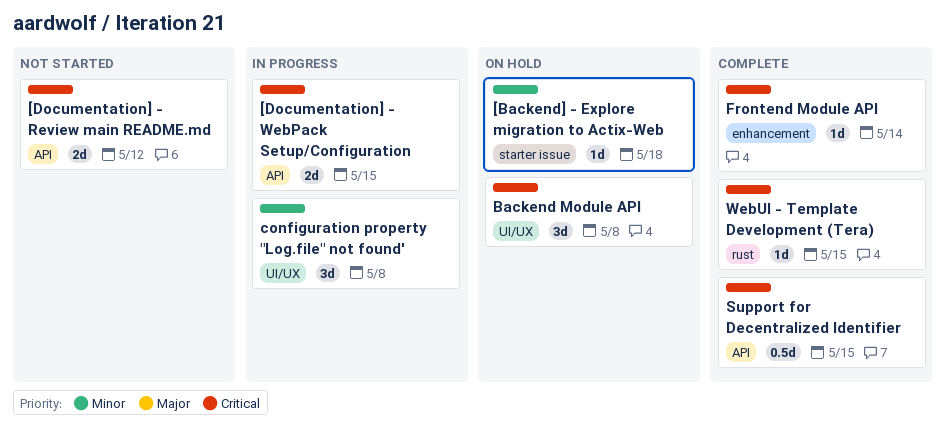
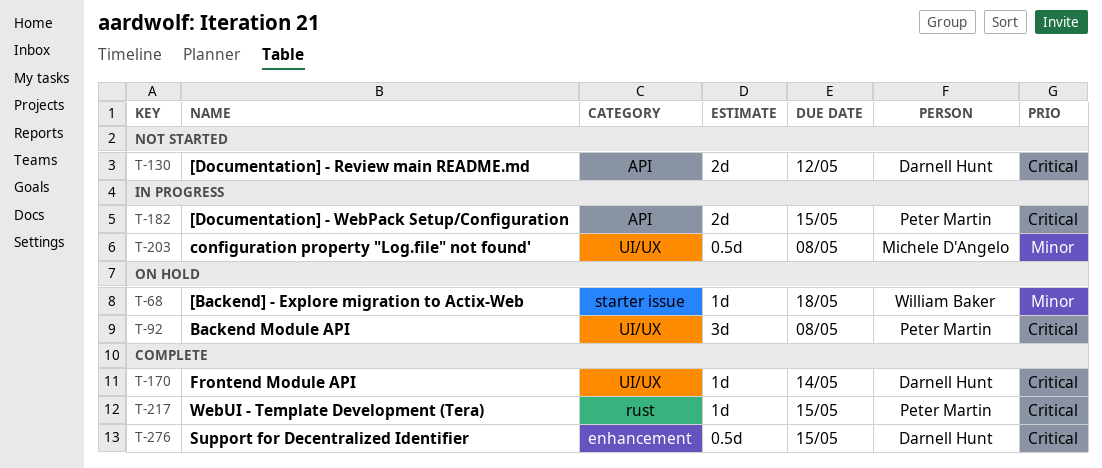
configuration property "Log.file" not found', estimate: 3d -> 0.5d
Frontend Module API, label: enhancement -> UI/UX
Support for Decentralized Identifier, label: API -> enhancement

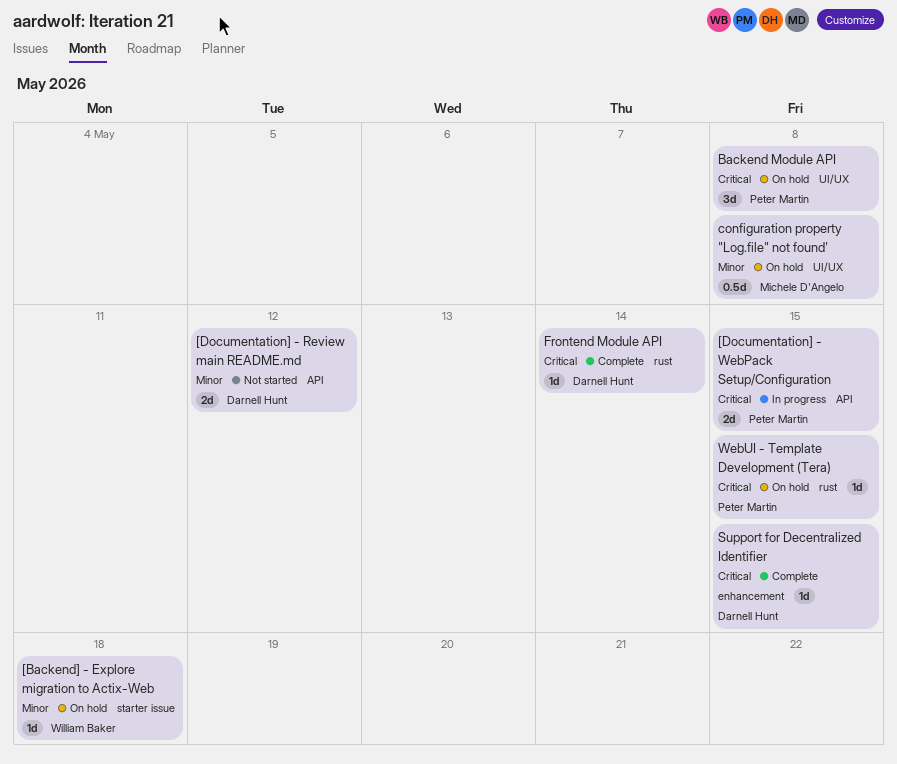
[Documentation] - Review main README.md, priority: Critical -> Minor
configuration property "Log.file" not found', status: In progress -> On hold
Frontend Module API, label: UI/UX -> rust
Support for Decentralized Identifier, estimate: 0.5d -> 1d
WebUI - Template Development (Tera), status: Complete -> On hold

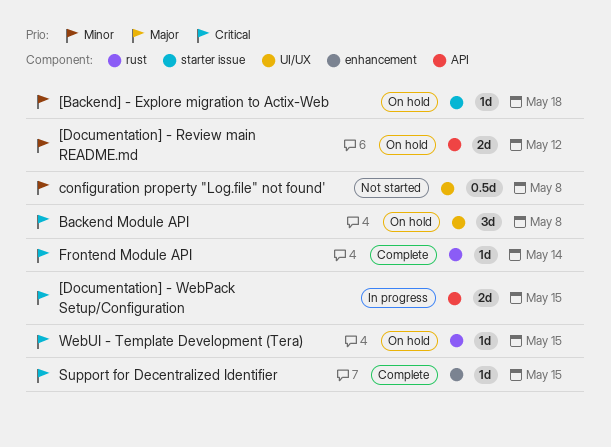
[Documentation] - Review main README.md, status: Not started -> On hold
configuration property "Log.file" not found', status: On hold -> Not started

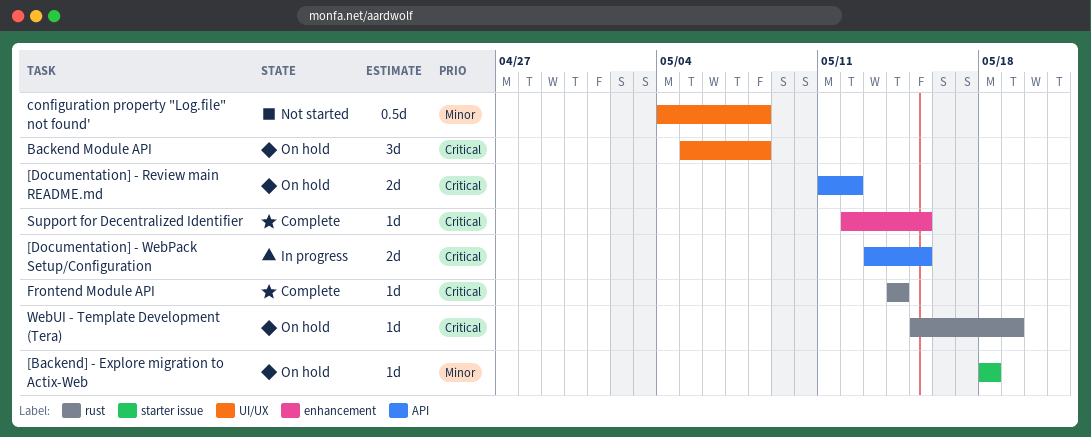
[Documentation] - Review main README.md, priority: Minor -> Critical
WebUI - Template Development (Tera), due: May 15 -> May 19

